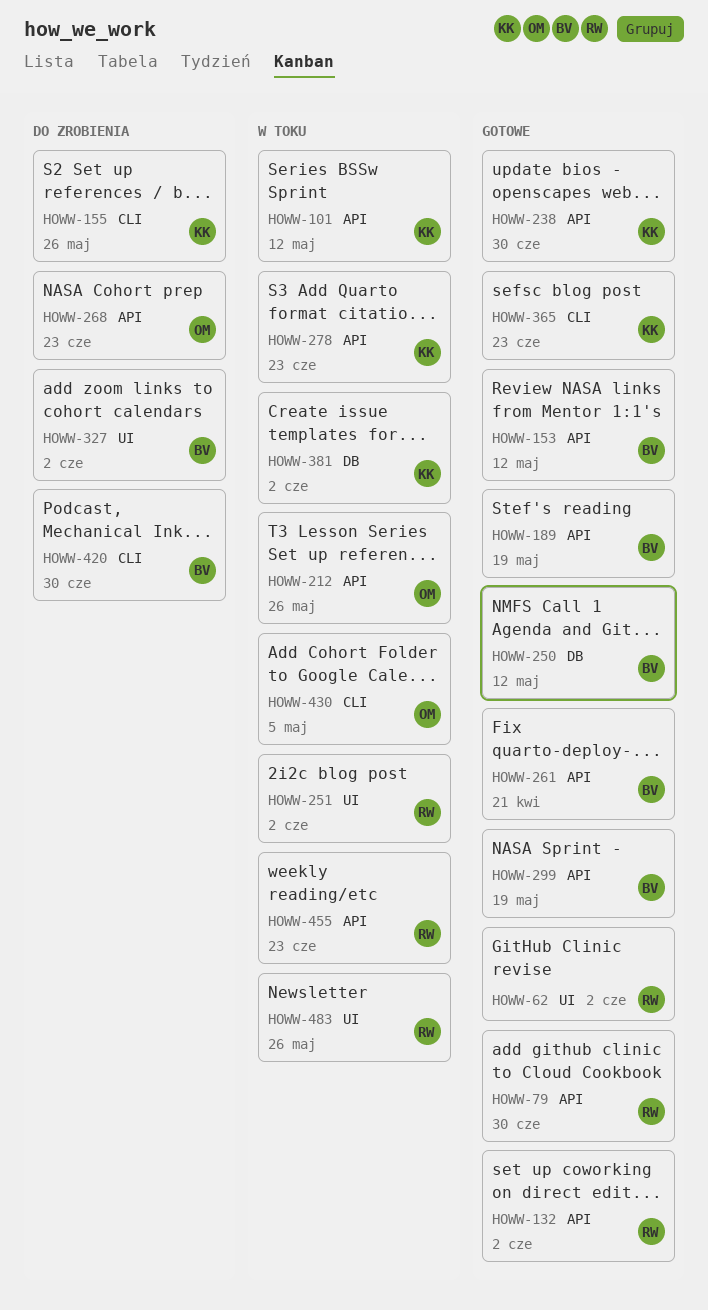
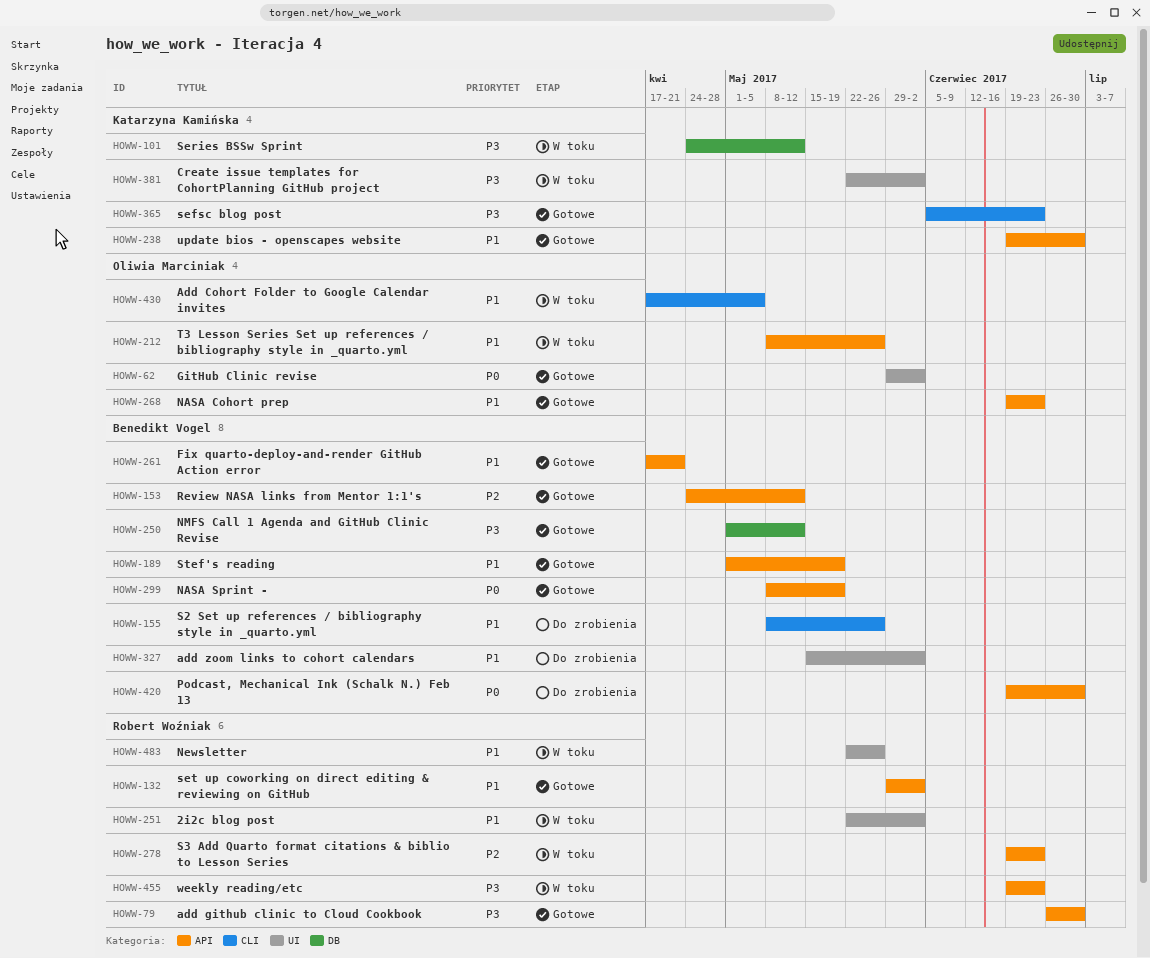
HOWW-62, owner: Robert Woźniak -> Oliwia Marciniak
HOWW-101, label: API -> DB
HOWW-155, owner: Katarzyna Kamińska -> Benedikt Vogel
HOWW-268, status: Do zrobienia -> Gotowe
HOWW-278, owner: Katarzyna Kamińska -> Robert Woźniak
HOWW-381, label: DB -> UI
HOWW-420, label: CLI -> API

